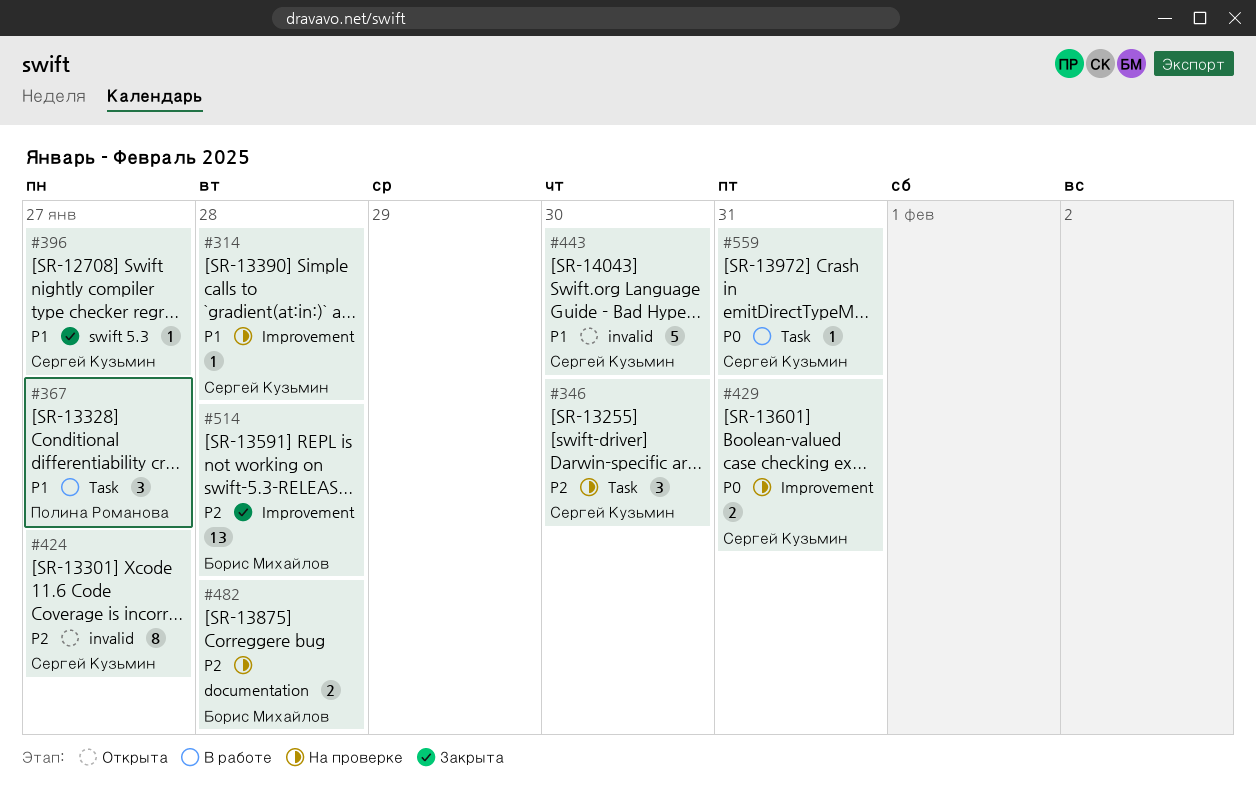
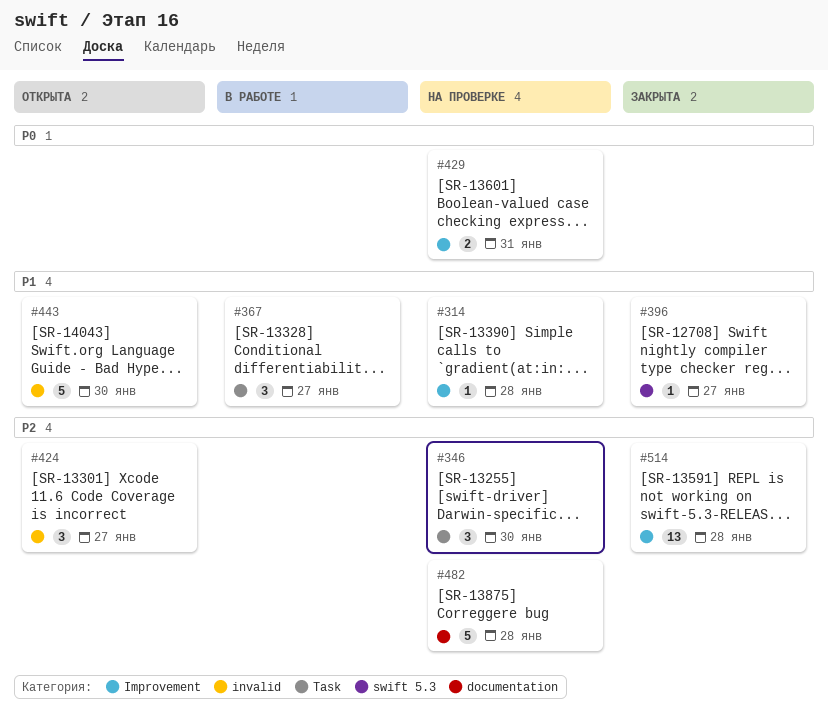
#424, estimate: 8 -> 3
#482, estimate: 2 -> 5
#559: present -> none

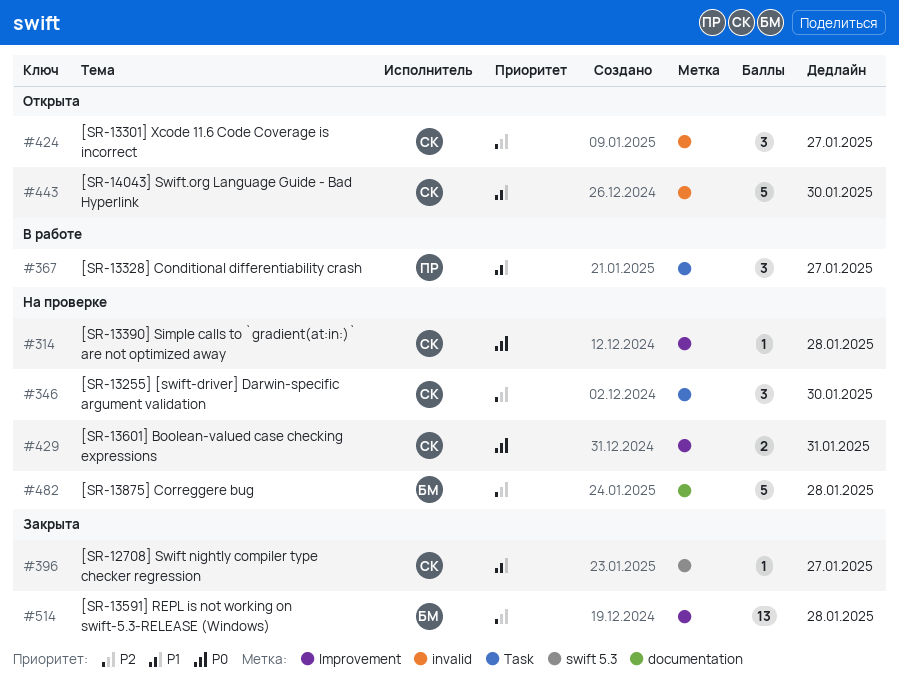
#314, priority: P1 -> P0

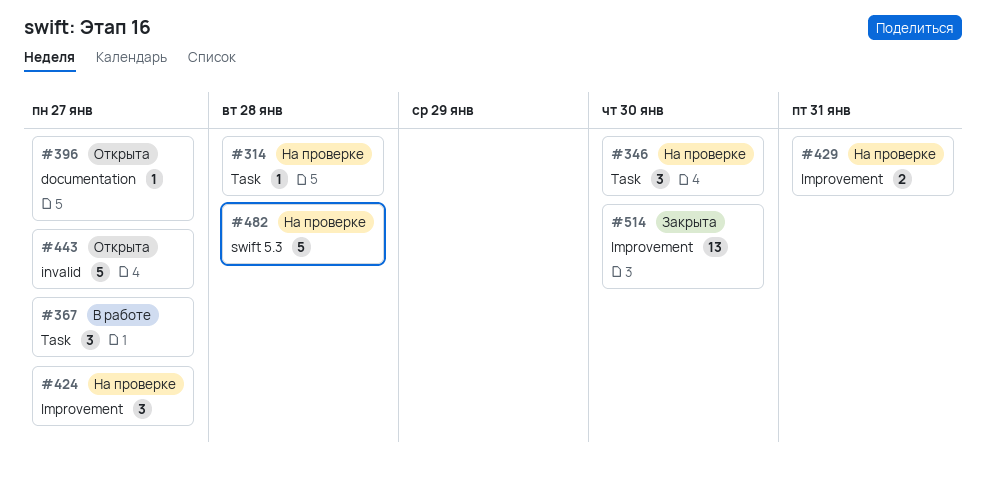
#314, label: Improvement -> Task
#396, status: Закрыта -> Открыта
#396, label: swift 5.3 -> documentation
#424, status: Открыта -> На проверке
#424, label: invalid -> Improvement
#443, due: Jan 30 -> Jan 27
#482, label: documentation -> swift 5.3
#514, due: Jan 28 -> Jan 30

